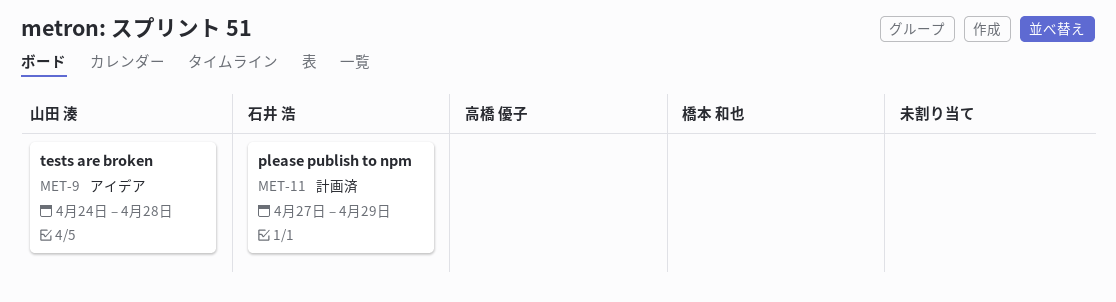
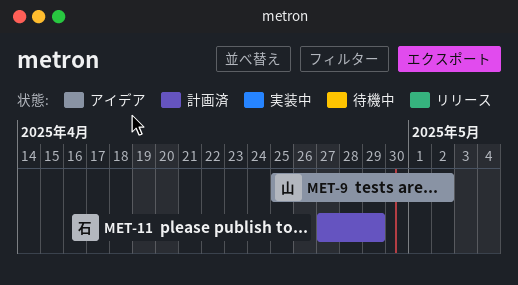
MET-9, start: Apr 24 -> Apr 25
MET-9, due: Apr 28 -> May 2

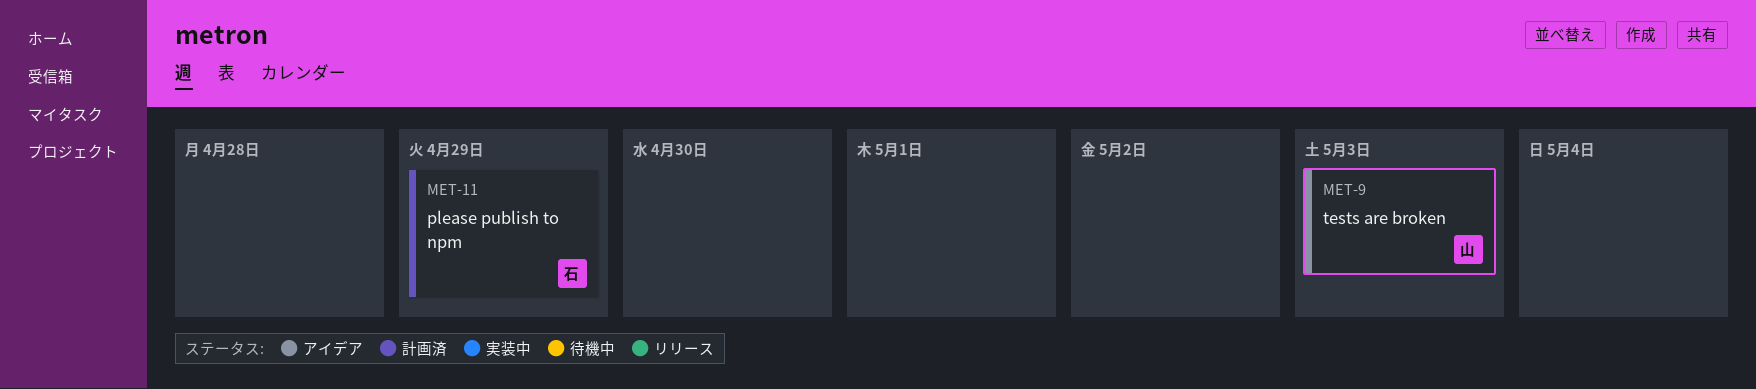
MET-9, due: May 2 -> May 3

